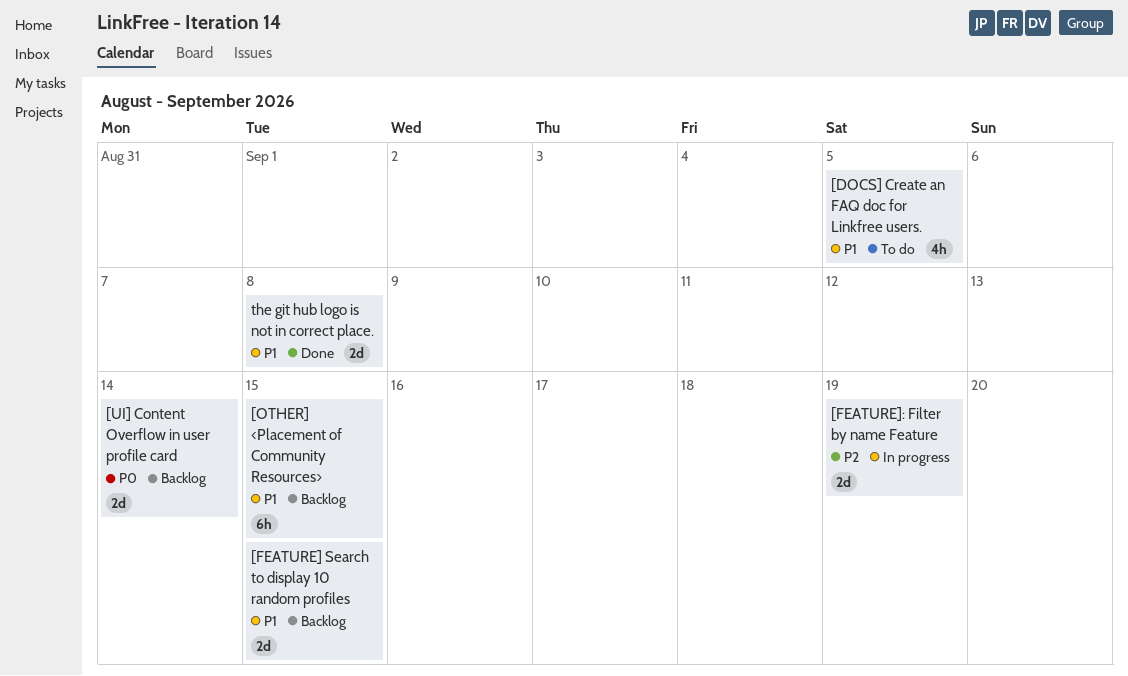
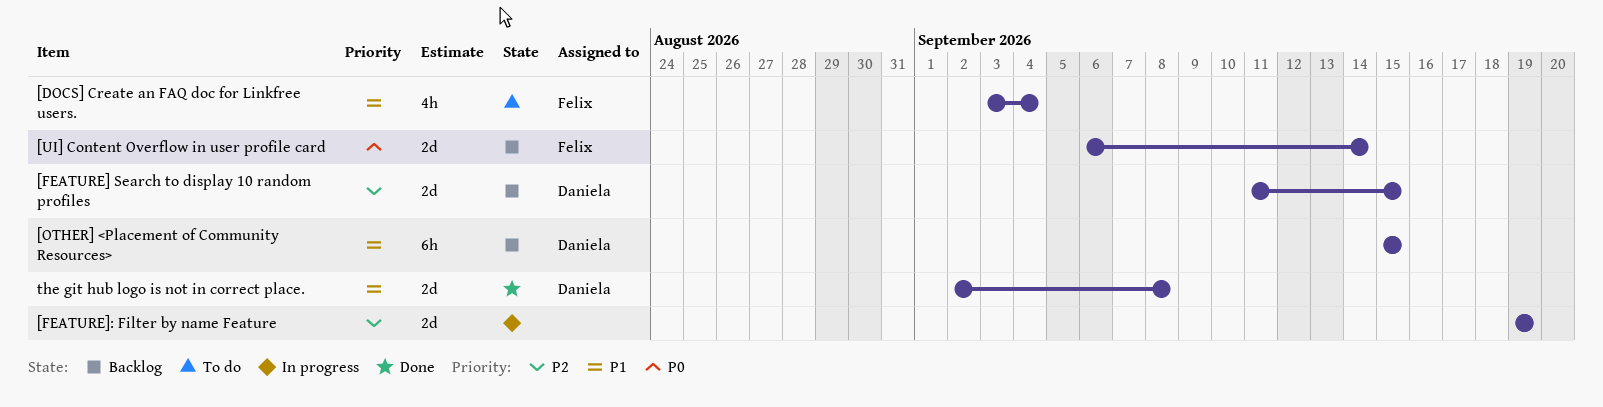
[DOCS] Create an FAQ doc for Linkfree users., due: Sep 5 -> Sep 4
[FEATURE] Search to display 10 random profiles, priority: P1 -> P2

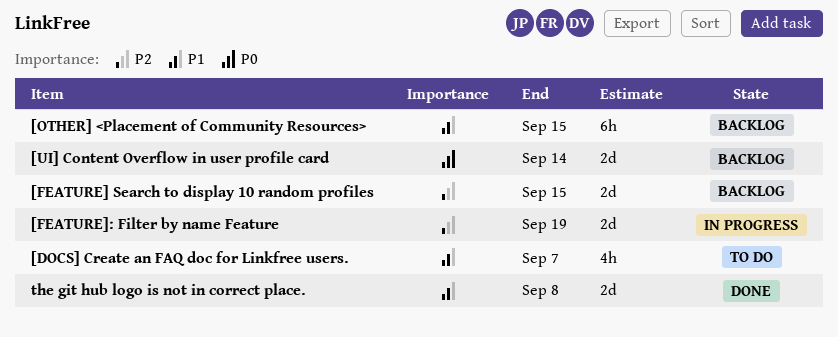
[DOCS] Create an FAQ doc for Linkfree users., due: Sep 4 -> Sep 7

